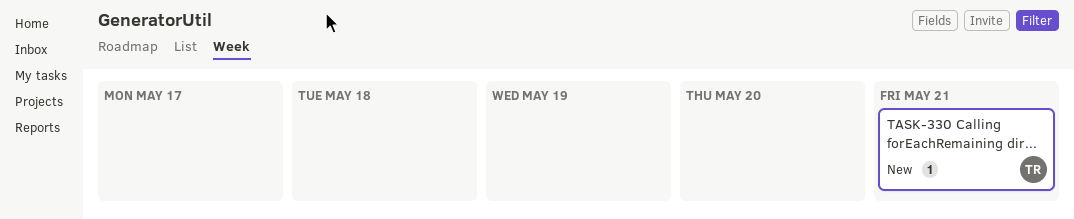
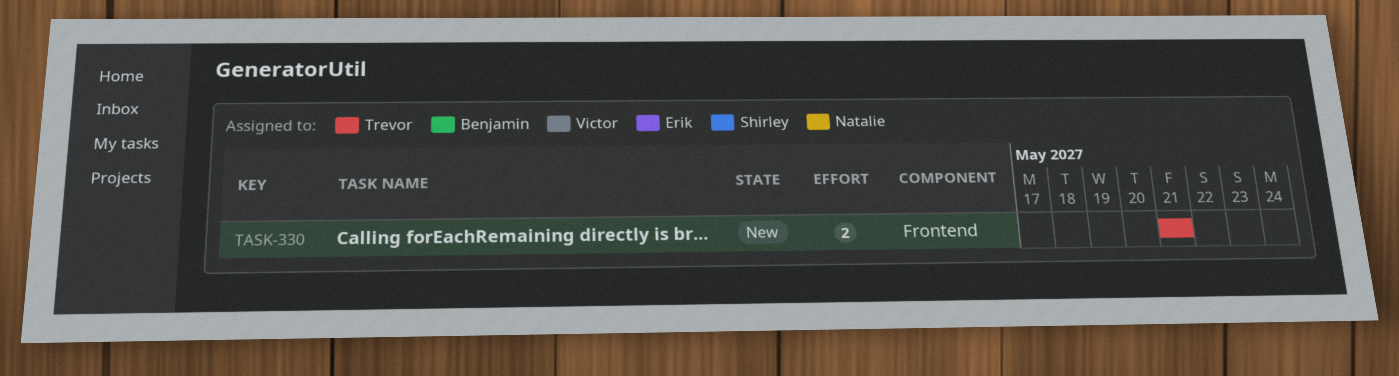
TASK-330, estimate: 1 -> 2

